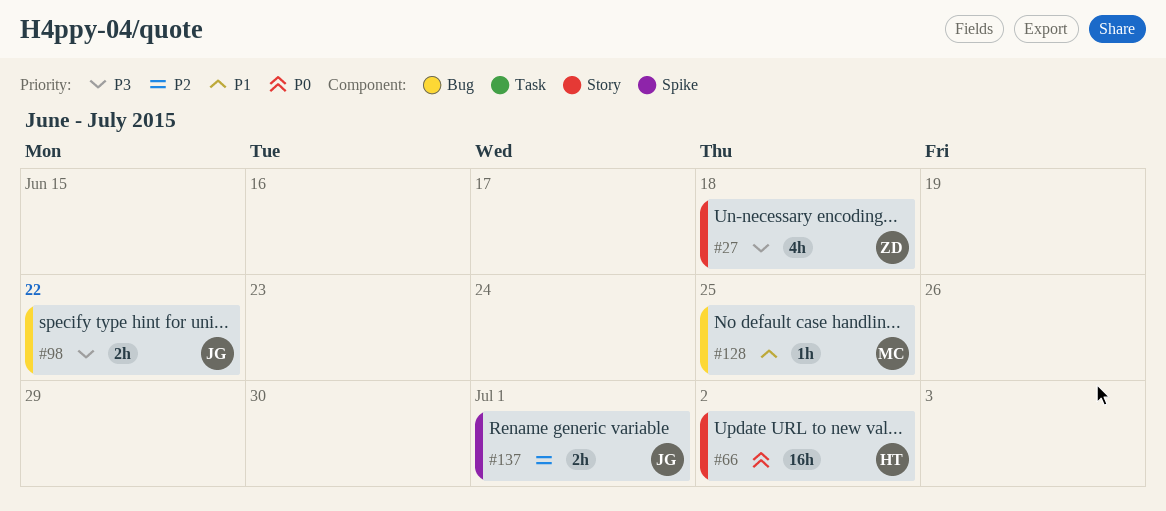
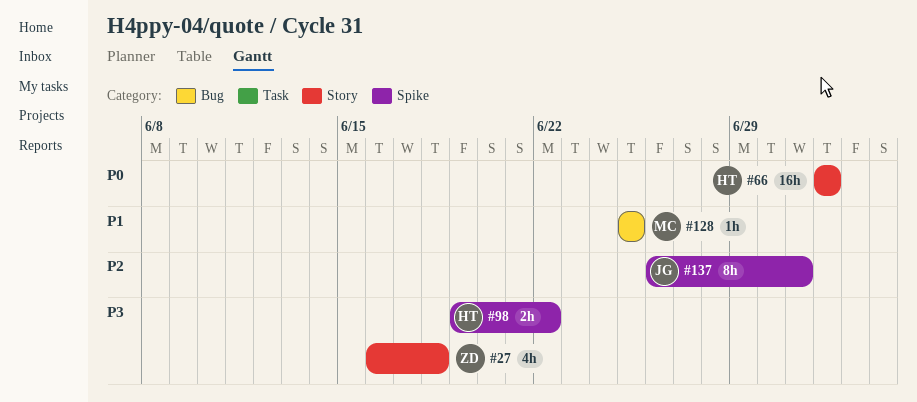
#98, owner: JG -> HT
#98, label: Bug -> Spike
#137, estimate: 2h -> 8h

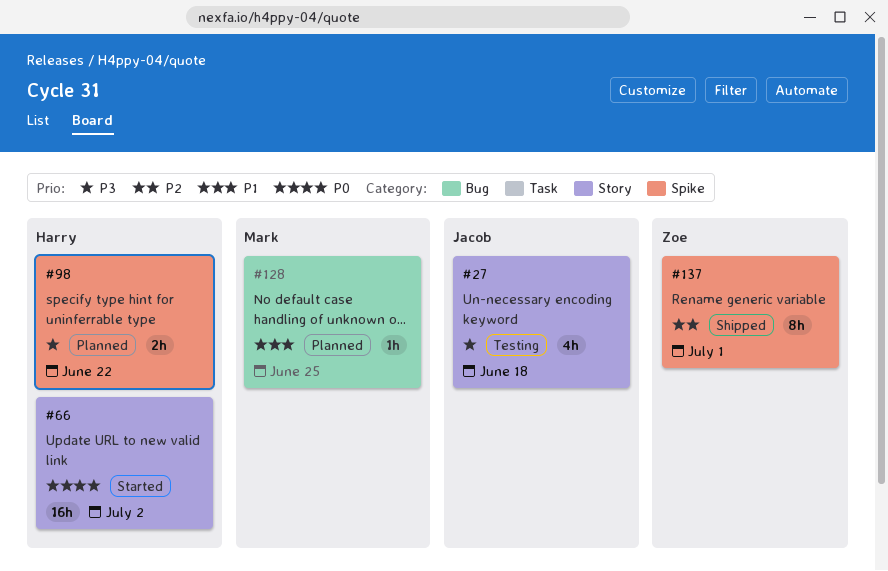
#27, owner: Zoe -> Jacob
#137, owner: Jacob -> Zoe

